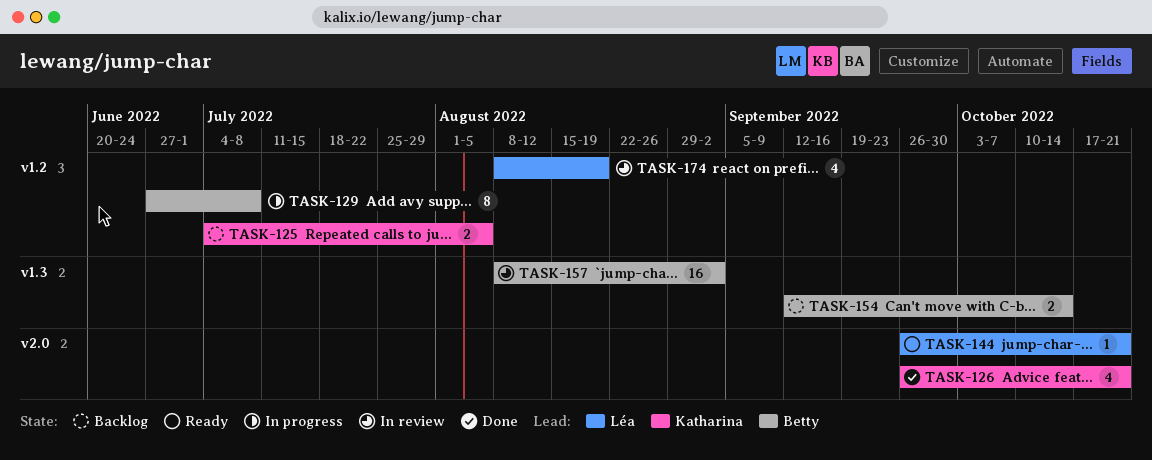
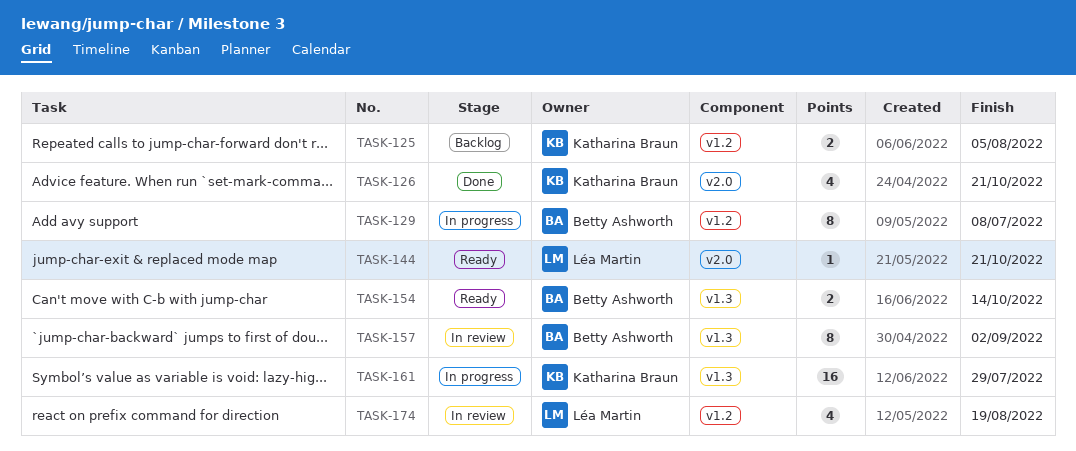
TASK-154, status: Backlog -> Ready
TASK-157, estimate: 16 -> 8
TASK-161: none -> present

